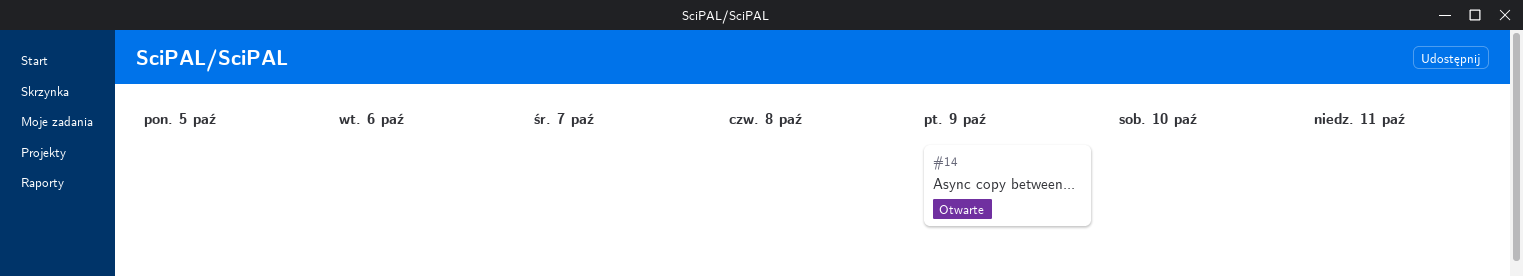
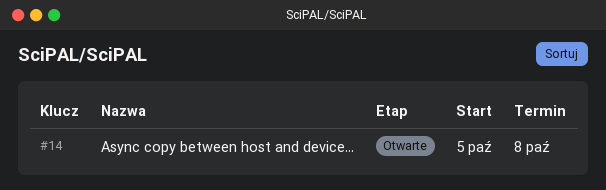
#14, due: Oct 9 -> Oct 8

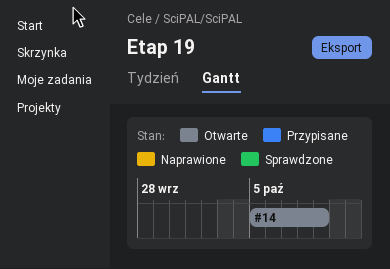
#14, due: Oct 8 -> Oct 9

